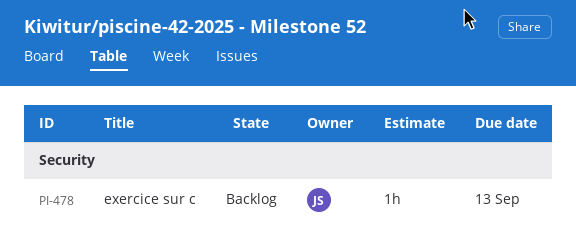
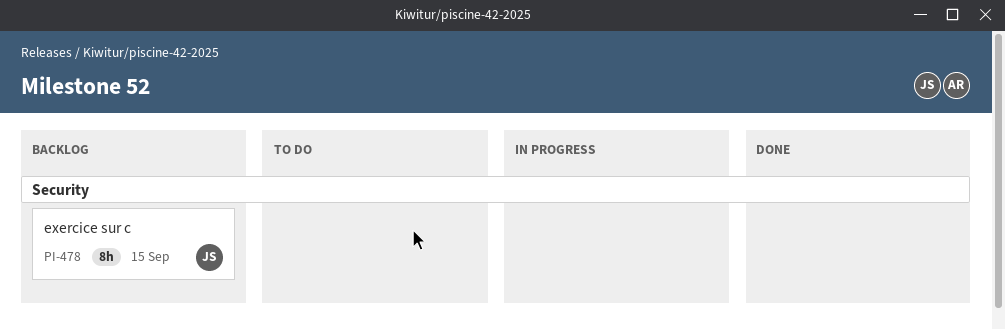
PI-478, estimate: 1h -> 8h
PI-478, due: Sep 13 -> Sep 15

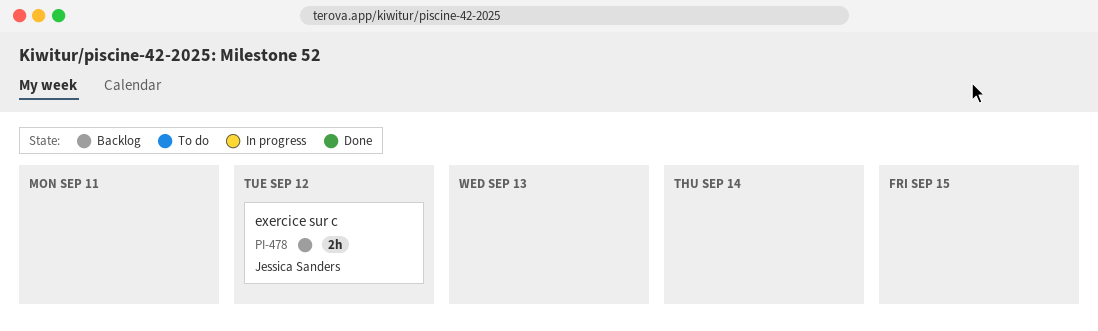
PI-478, estimate: 8h -> 2h
PI-478, due: Sep 15 -> Sep 12

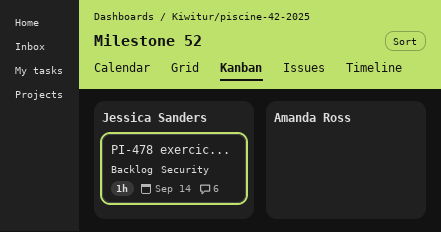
PI-478, estimate: 2h -> 1h
PI-478, due: Sep 12 -> Sep 14

